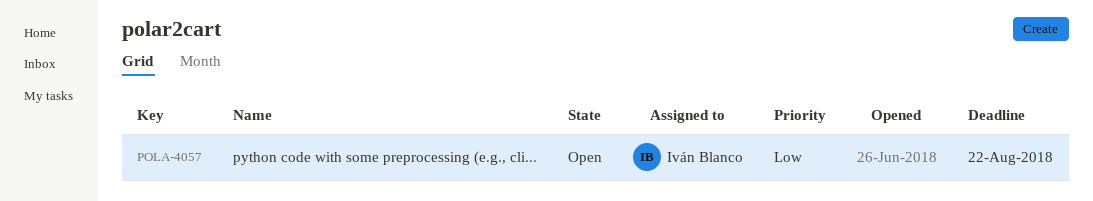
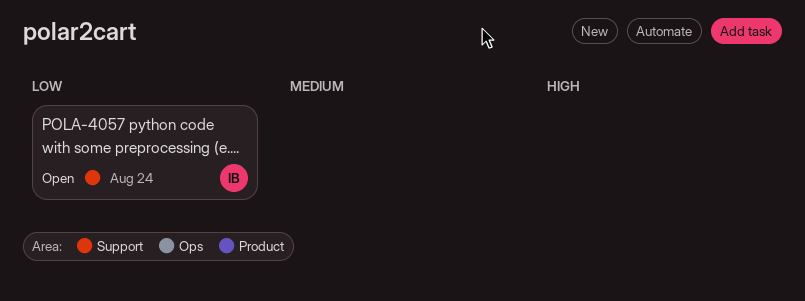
POLA-4057, due: Aug 22 -> Aug 24

